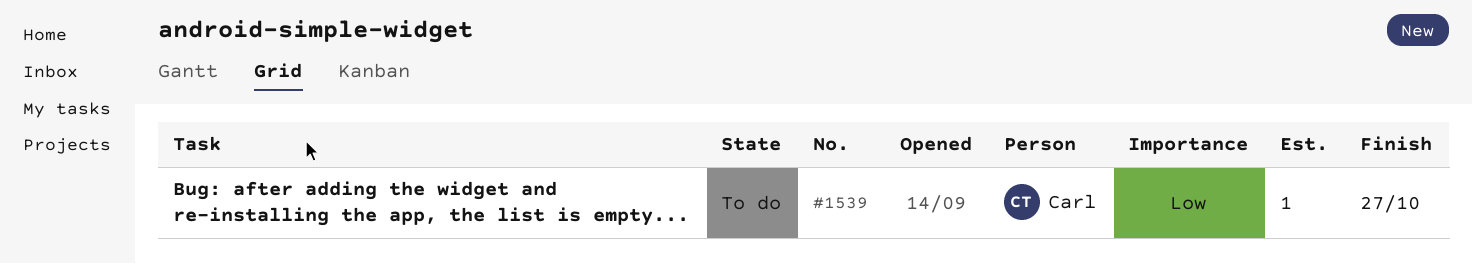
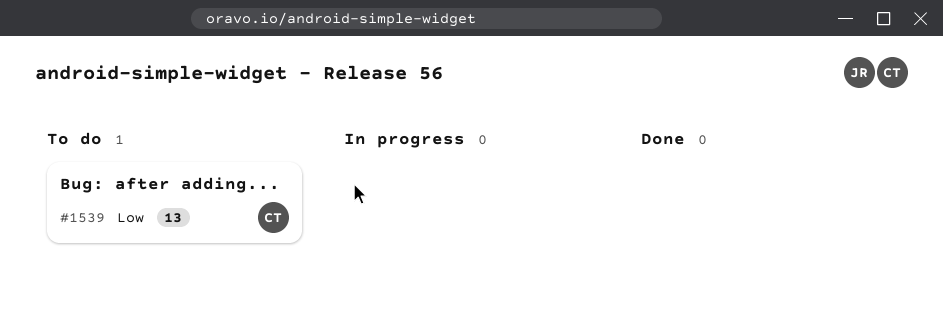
#1539, estimate: 1 -> 13

